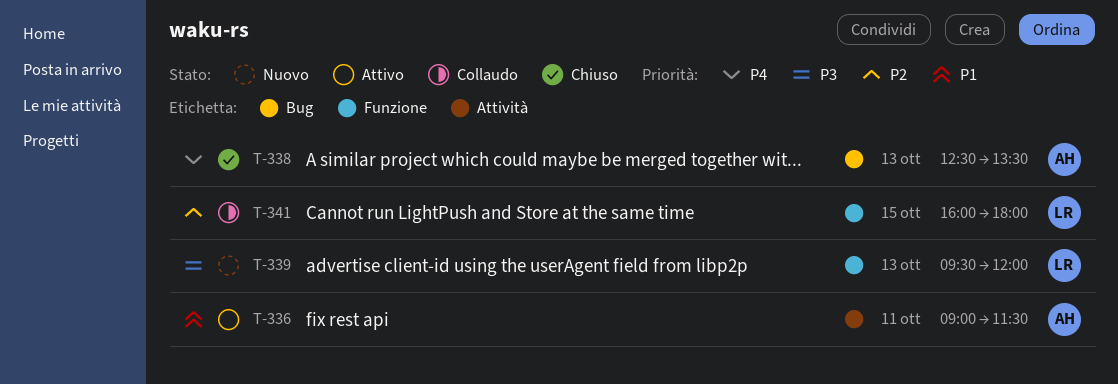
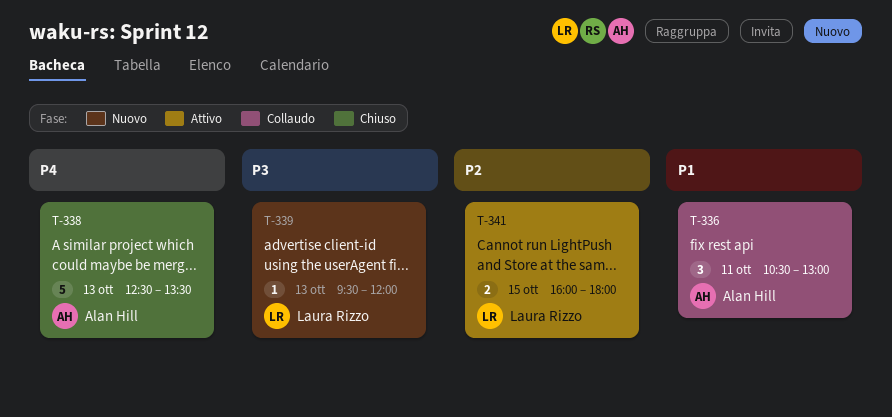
T-336, status: Attivo -> Collaudo
T-336, begins: 09:00 -> 10:30
T-336, ends: 11:30 -> 13:00
T-341, status: Collaudo -> Attivo

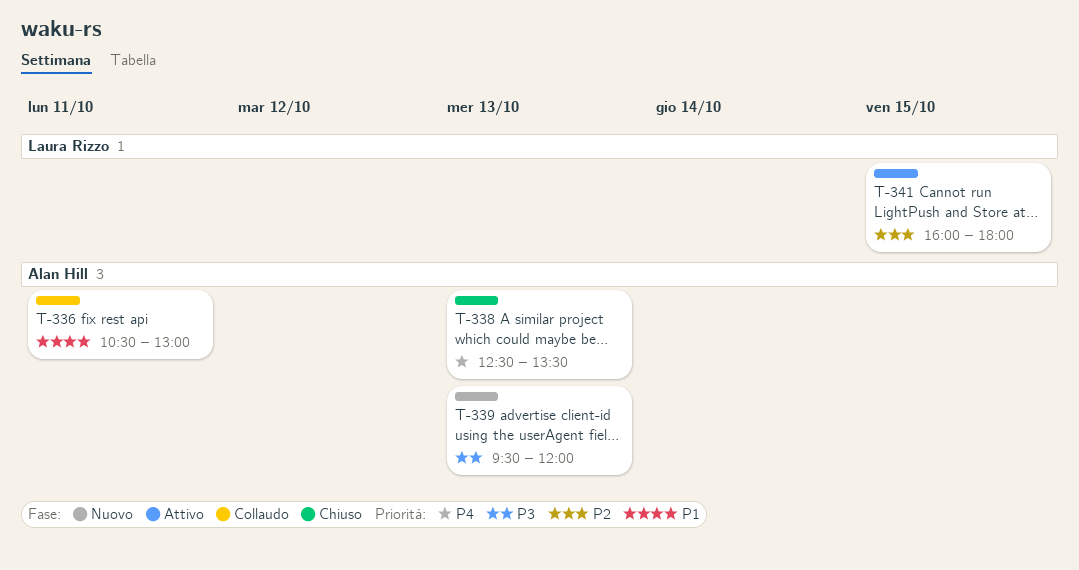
T-339, owner: Laura Rizzo -> Alan Hill

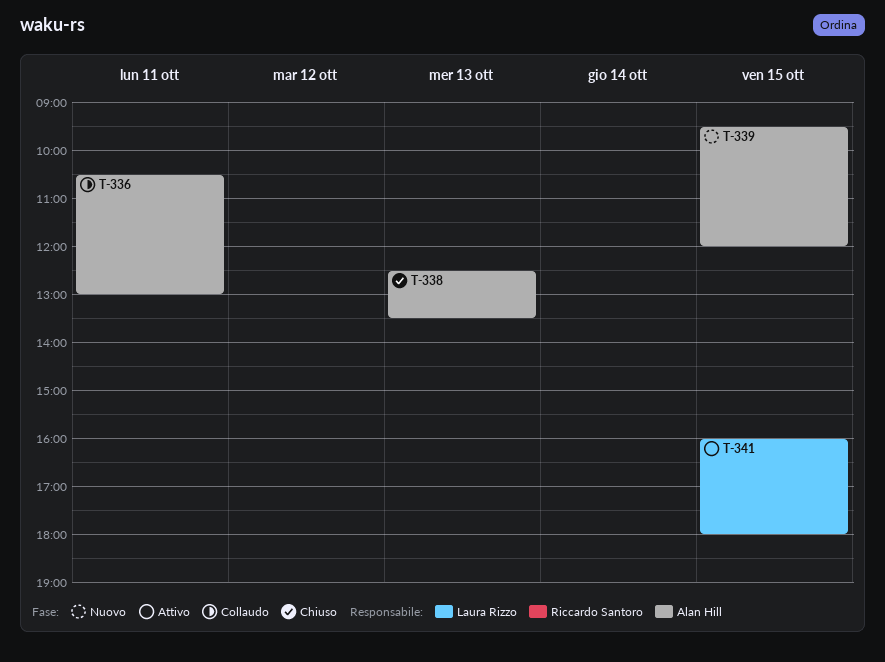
T-339, day: Oct 13 -> Oct 15

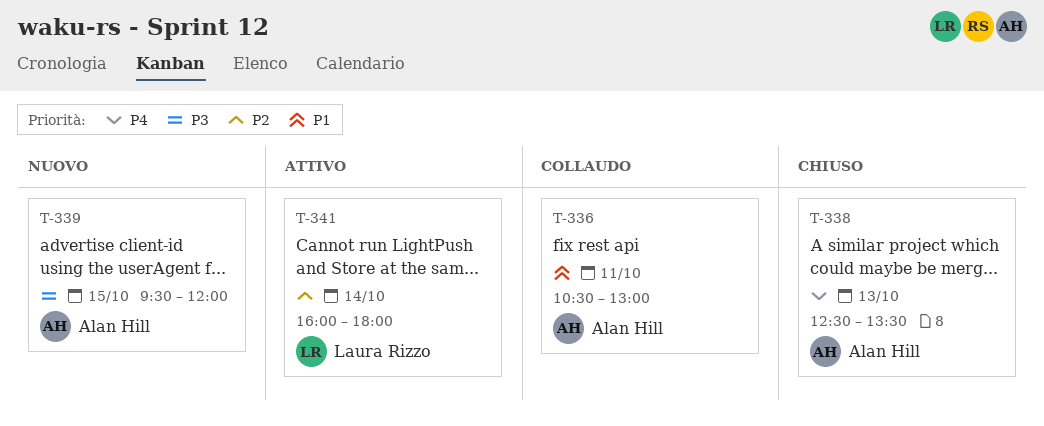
T-341, day: Oct 15 -> Oct 14

